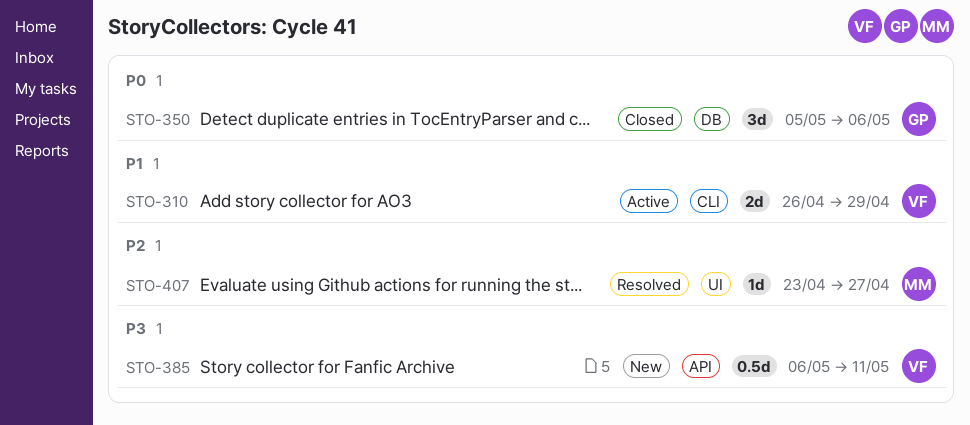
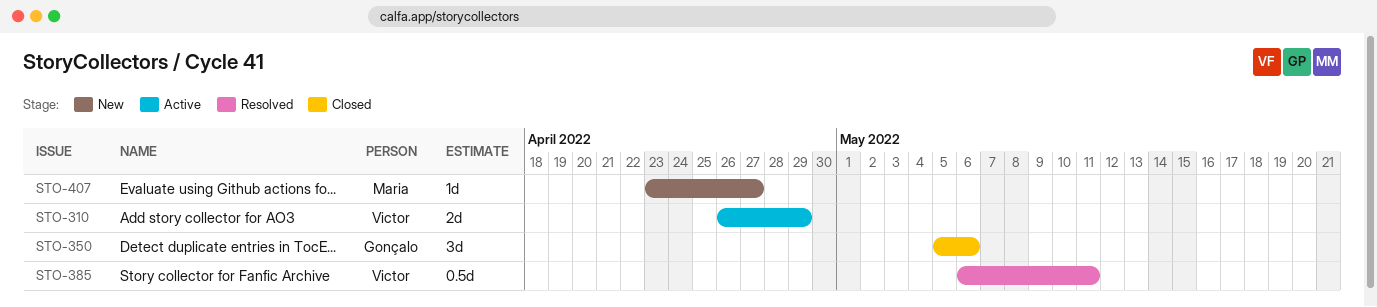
STO-385, status: New -> Resolved
STO-407, status: Resolved -> New

